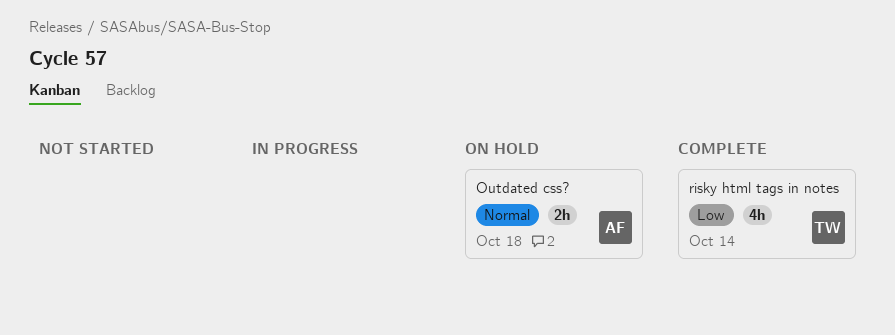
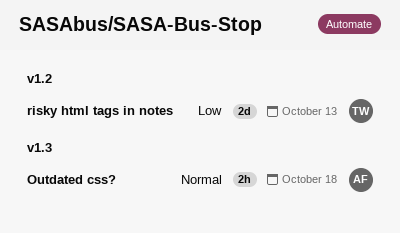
risky html tags in notes, estimate: 4h -> 2d
risky html tags in notes, due: Oct 14 -> Oct 13

